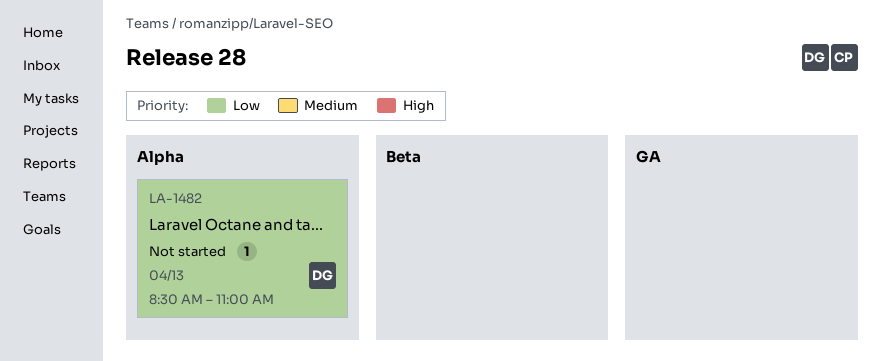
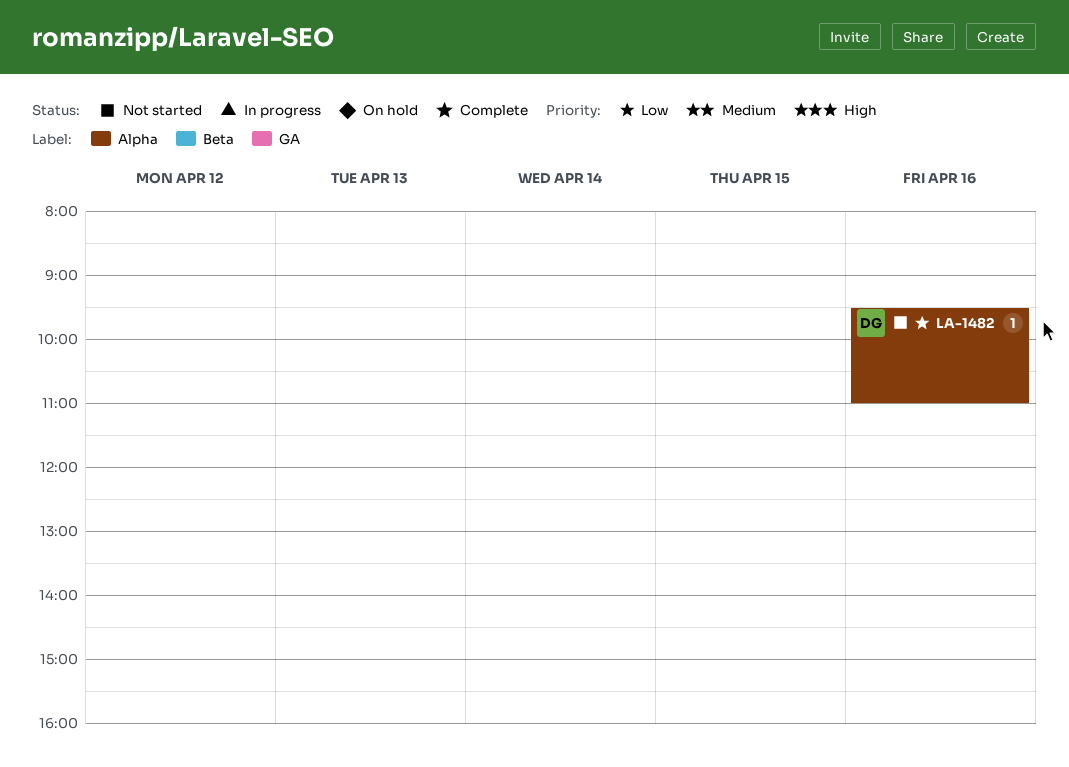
LA-1482, day: Apr 13 -> Apr 16
LA-1482, begins: 08:30 -> 09:30

